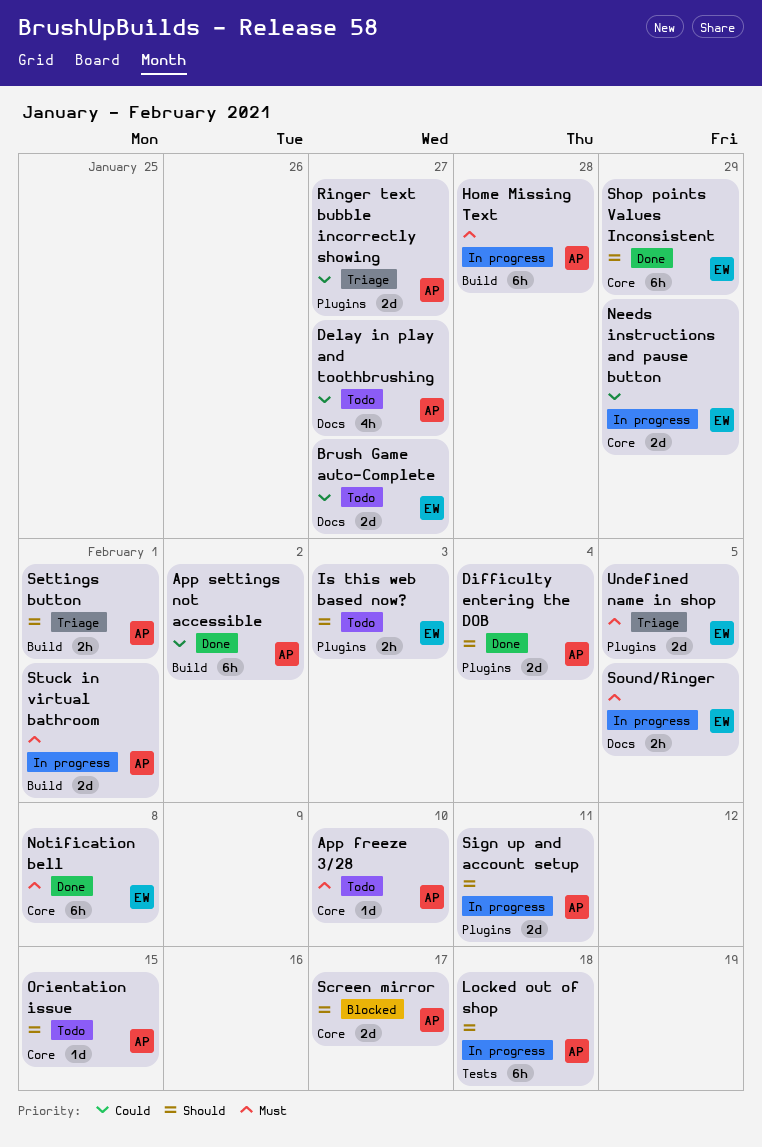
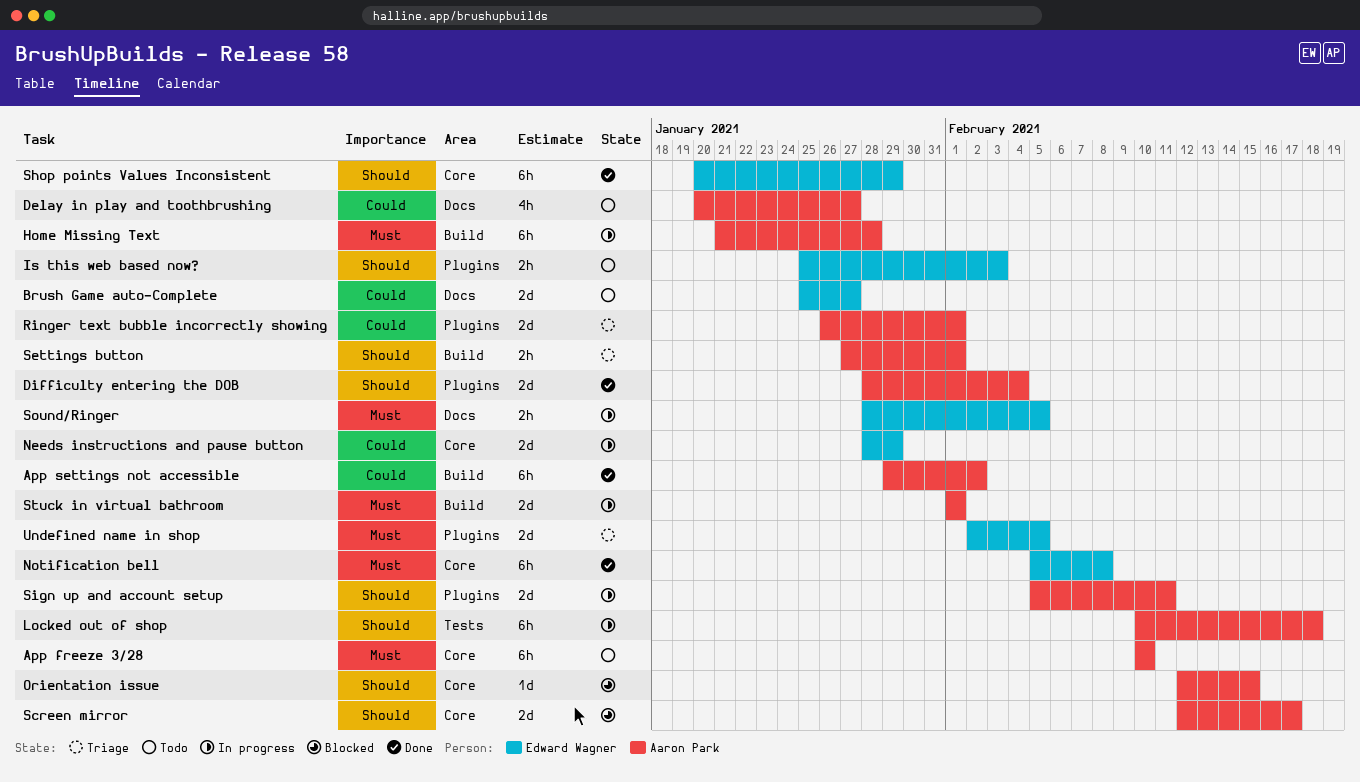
App freeze 3/28, estimate: 1d -> 6h
Orientation issue, status: Todo -> Blocked
Ringer text bubble incorrectly showing, due: Jan 27 -> Feb 1

